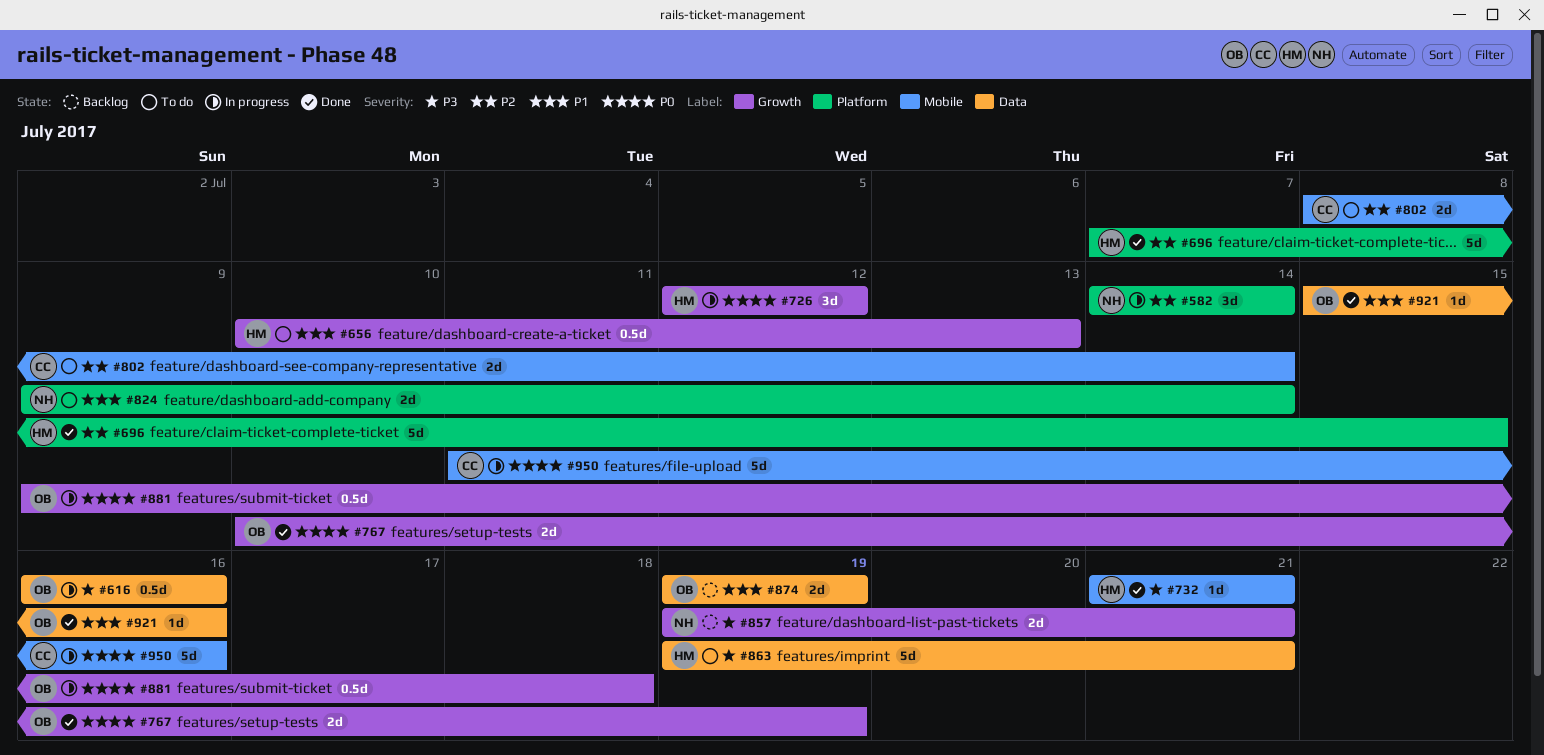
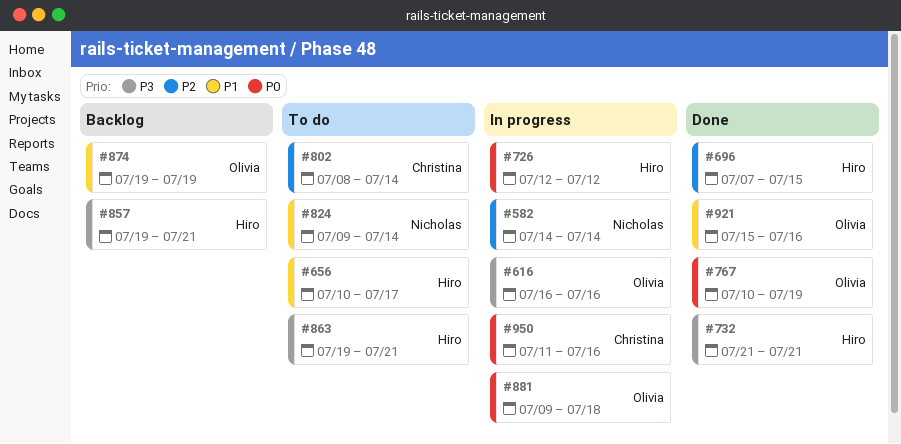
#656, due: Jul 13 -> Jul 17
#857, owner: Nicholas -> Hiro

